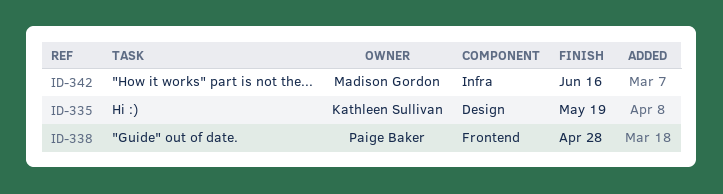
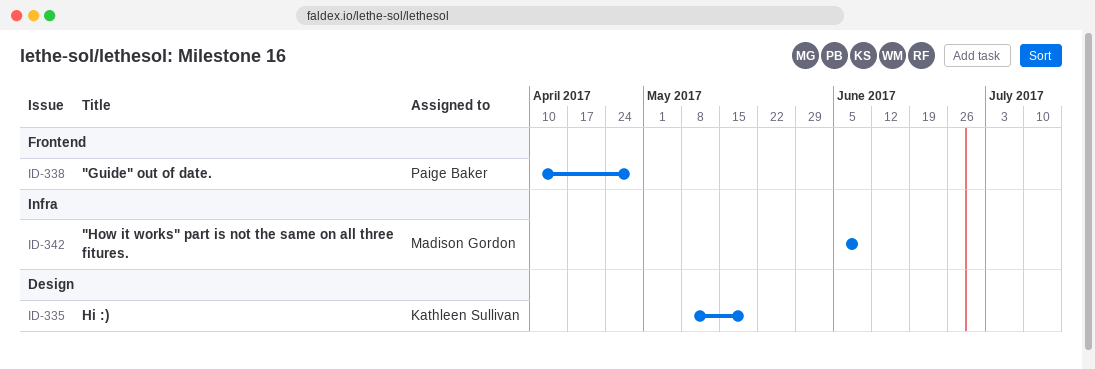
ID-342, due: Jun 16 -> Jun 9

